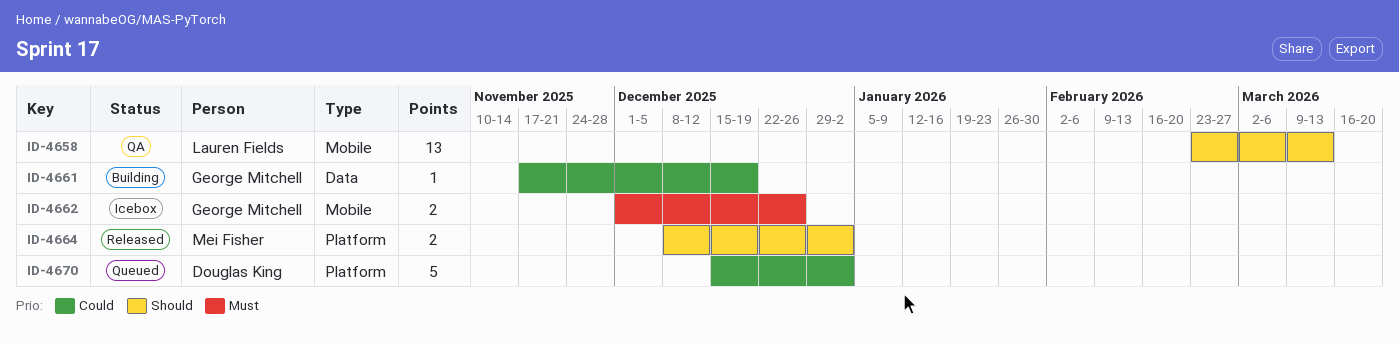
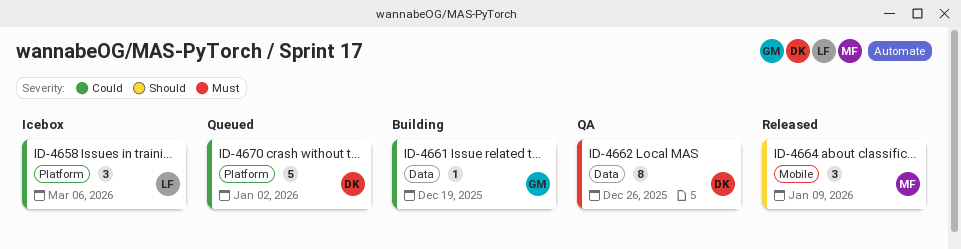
ID-4658, status: QA -> Icebox
ID-4658, priority: Should -> Could
ID-4658, label: Mobile -> Platform
ID-4658, estimate: 13 -> 3
ID-4658, due: Mar 13 -> Mar 6
ID-4662, status: Icebox -> QA
ID-4662, owner: George Mitchell -> Douglas King
ID-4662, label: Mobile -> Data
ID-4662, estimate: 2 -> 8
ID-4664, label: Platform -> Mobile
ID-4664, estimate: 2 -> 3
ID-4664, due: Jan 2 -> Jan 9

